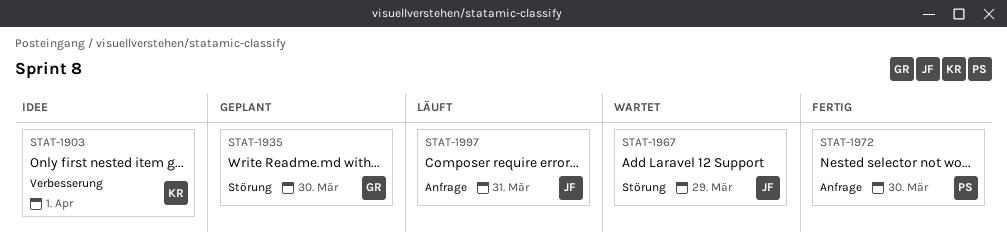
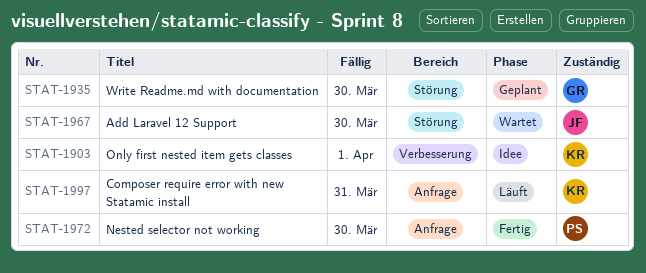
STAT-1967, due: Mar 29 -> Mar 30
STAT-1997, owner: JF -> KR

